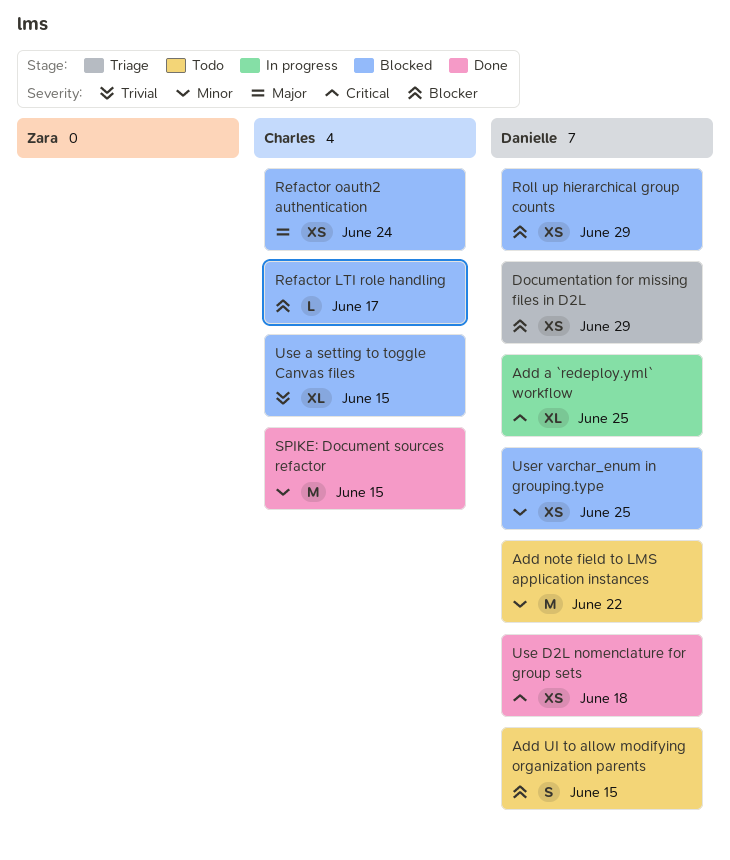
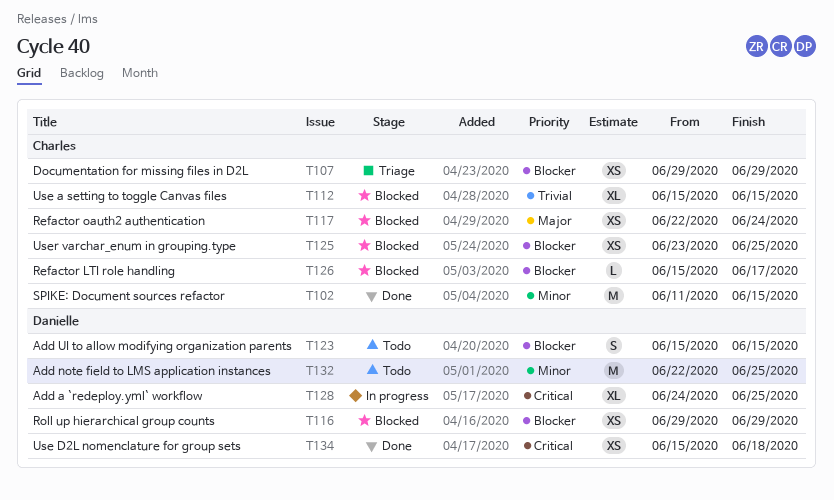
Add note field to LMS application instances, due: Jun 22 -> Jun 25
Documentation for missing files in D2L, owner: Danielle -> Charles
User varchar_enum in grouping.type, owner: Danielle -> Charles
User varchar_enum in grouping.type, priority: Minor -> Blocker

